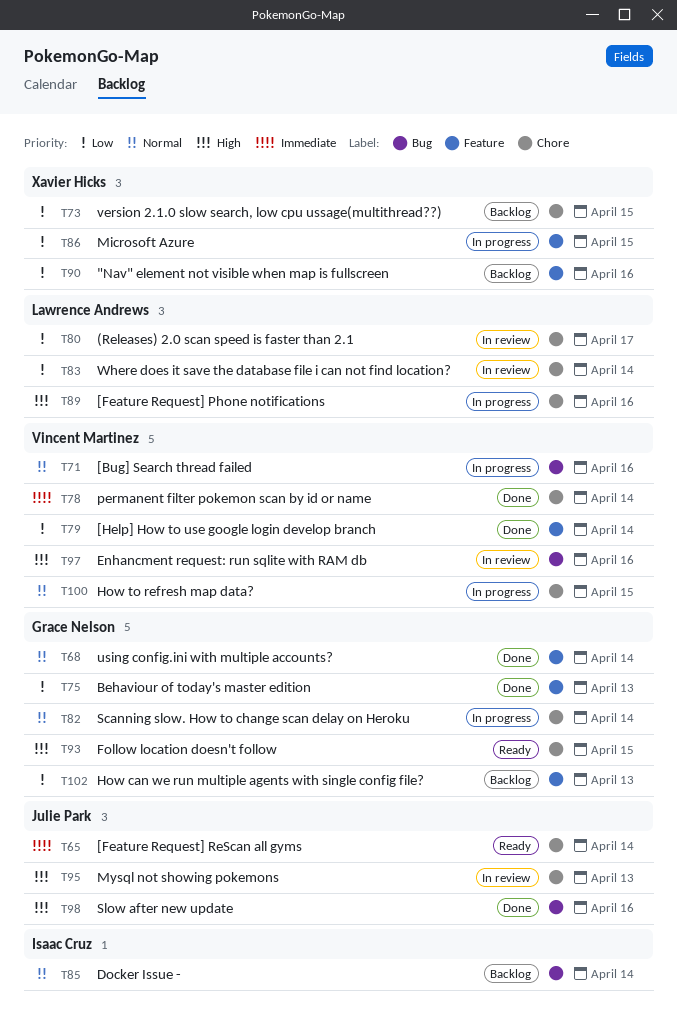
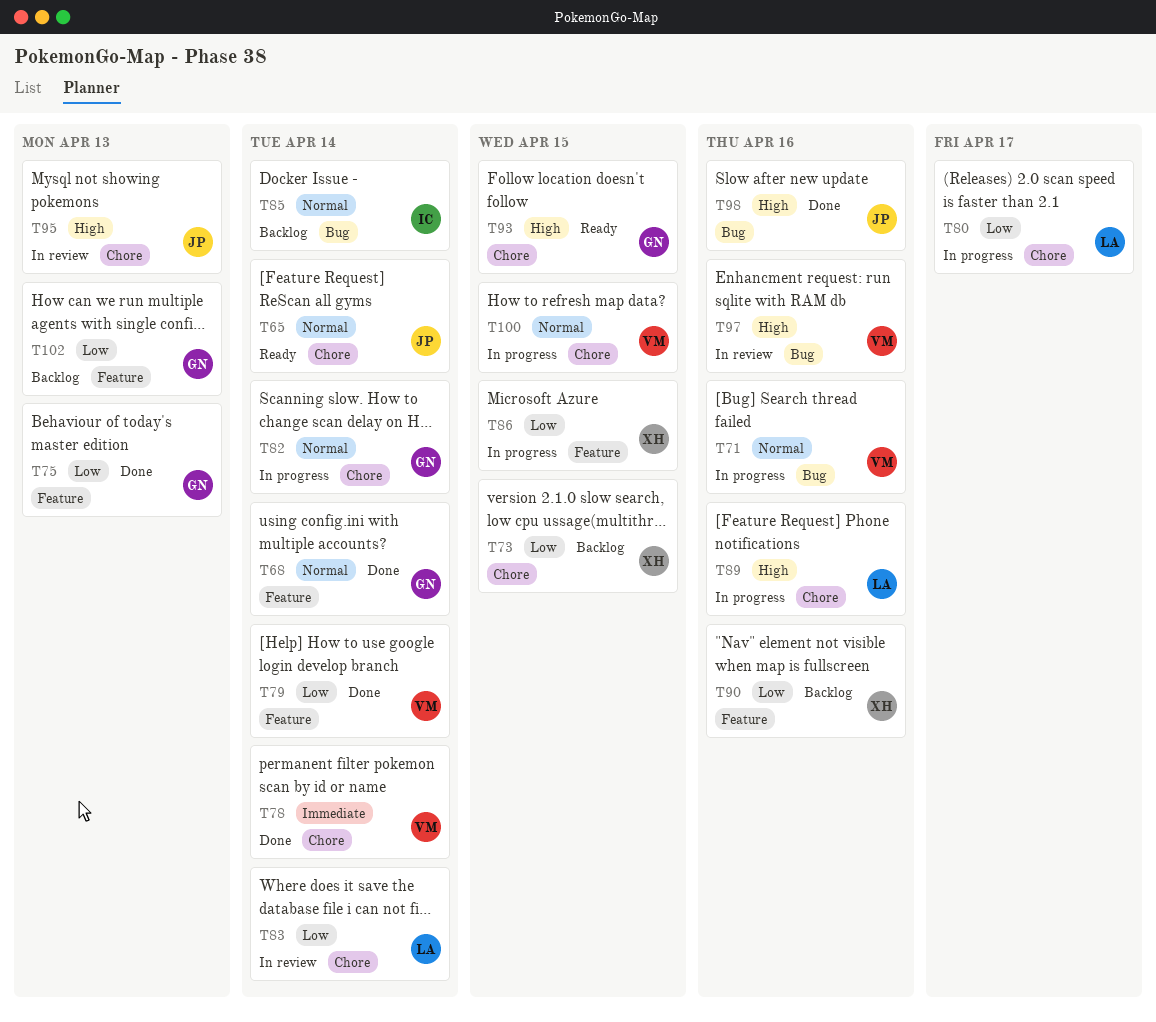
T65, priority: Immediate -> Normal
T80, status: In review -> In progress

